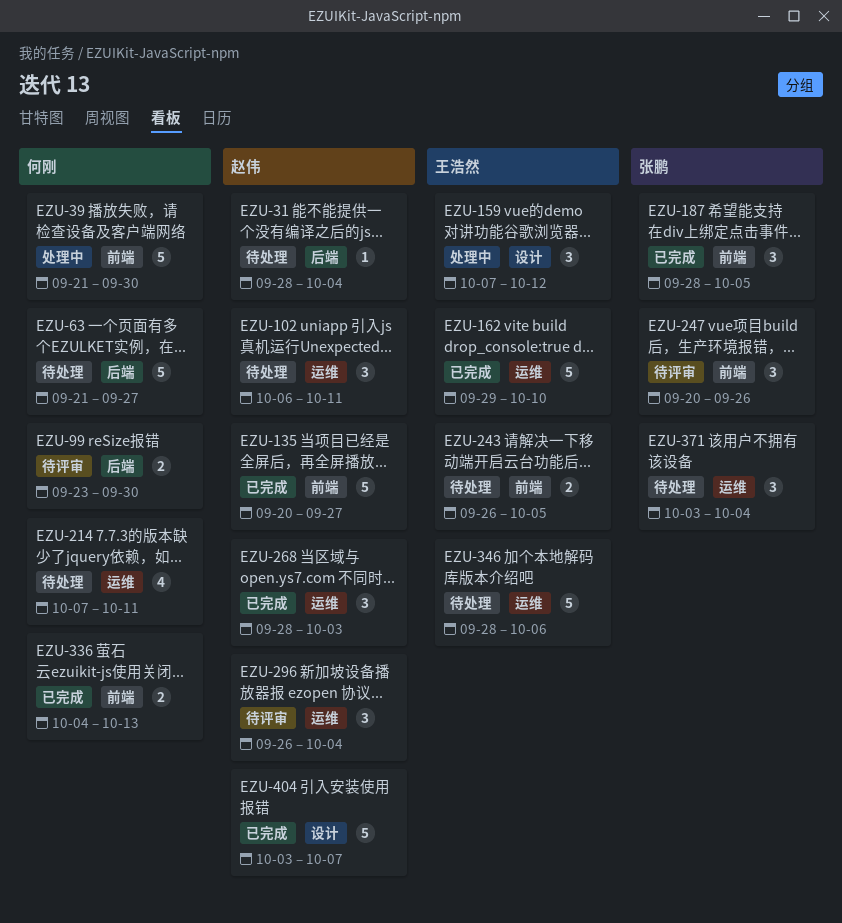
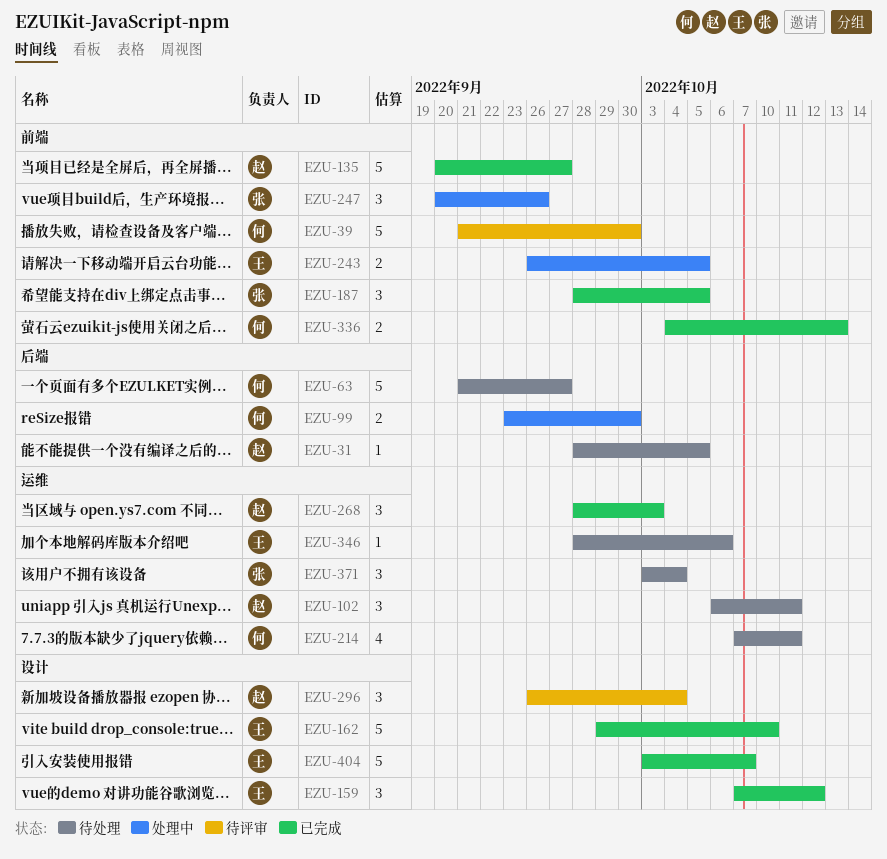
EZU-31, due: Oct 4 -> Oct 5
EZU-39, status: 处理中 -> 待评审
EZU-99, status: 待评审 -> 处理中
EZU-159, status: 处理中 -> 已完成
EZU-162, label: 运维 -> 设计
EZU-243, status: 待处理 -> 处理中
EZU-247, status: 待评审 -> 处理中
EZU-296, label: 运维 -> 设计
EZU-346, estimate: 5 -> 1
EZU-404, owner: 赵伟 -> 王浩然

